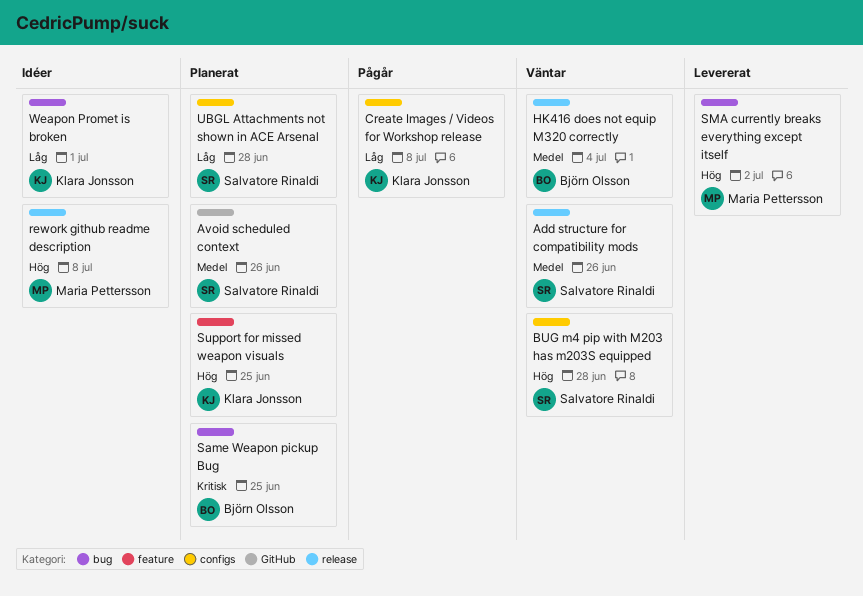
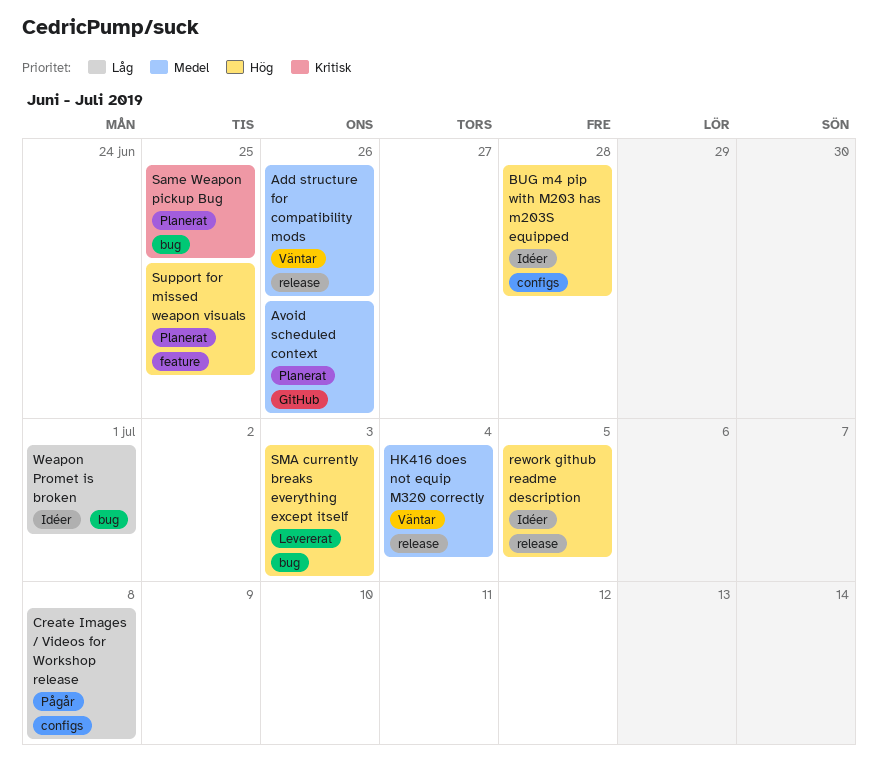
BUG m4 pip with M203 has m203S equipped, status: Väntar -> Idéer
rework github readme description, due: Jul 8 -> Jul 5
SMA currently breaks everything except itself, due: Jul 2 -> Jul 3
UBGL Attachments not shown in ACE Arsenal: present -> none

